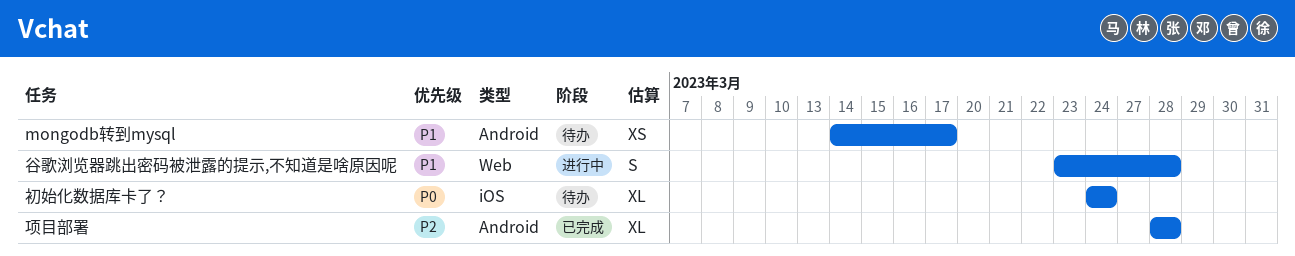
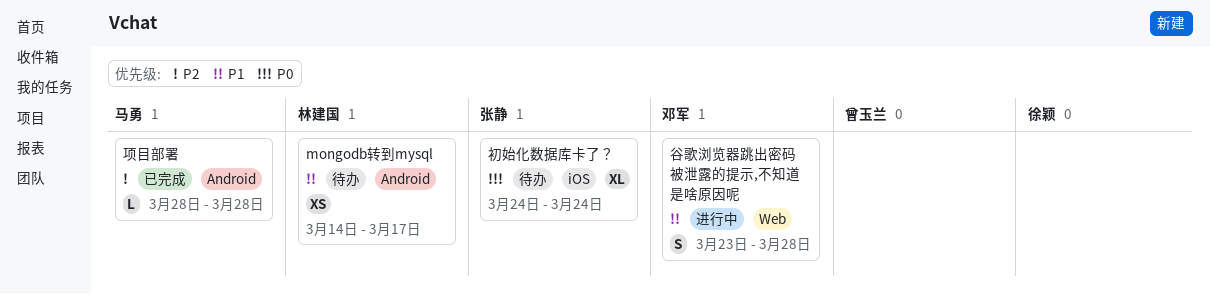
项目部署, estimate: XL -> L

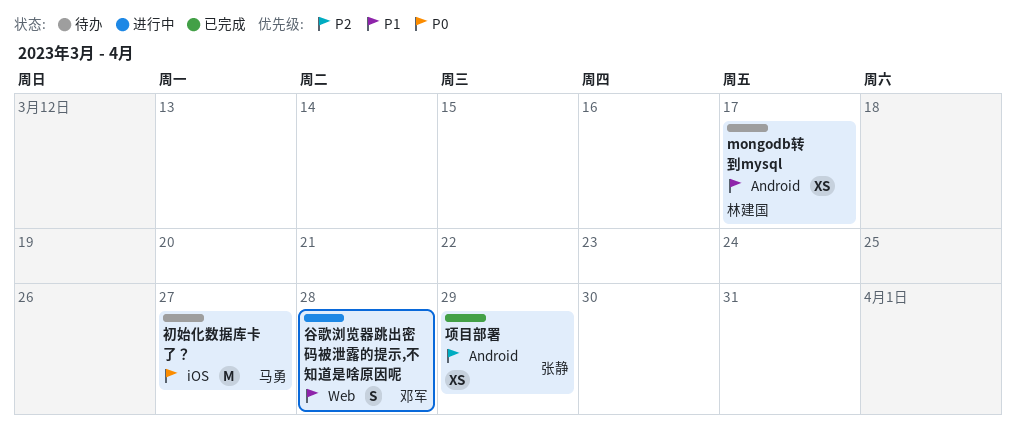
初始化数据库卡了？, owner: 张静 -> 马勇
初始化数据库卡了？, estimate: XL -> M
初始化数据库卡了？, due: Mar 24 -> Mar 27
项目部署, owner: 马勇 -> 张静
项目部署, estimate: L -> XS
项目部署, due: Mar 28 -> Mar 29

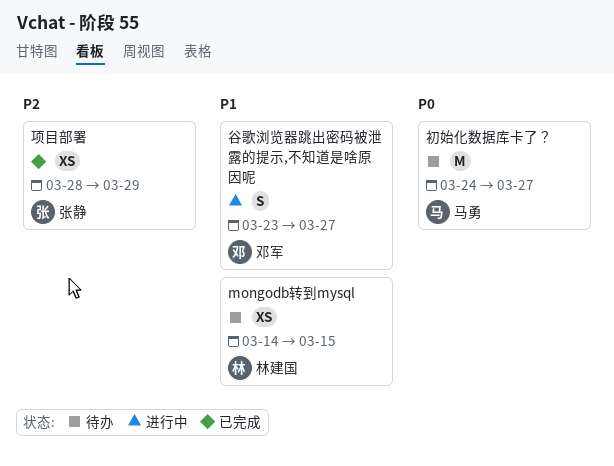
mongodb转到mysql, due: Mar 17 -> Mar 15
谷歌浏览器跳出密码被泄露的提示,不知道是啥原因呢, due: Mar 28 -> Mar 27

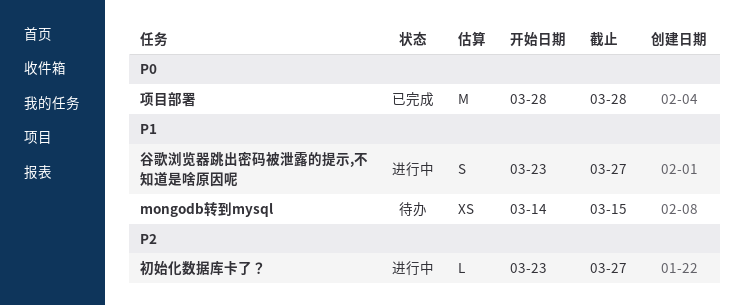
初始化数据库卡了？, status: 待办 -> 进行中
初始化数据库卡了？, priority: P0 -> P2
初始化数据库卡了？, estimate: M -> L
初始化数据库卡了？, start: Mar 24 -> Mar 23
项目部署, priority: P2 -> P0
项目部署, estimate: XS -> M
项目部署, due: Mar 29 -> Mar 28

